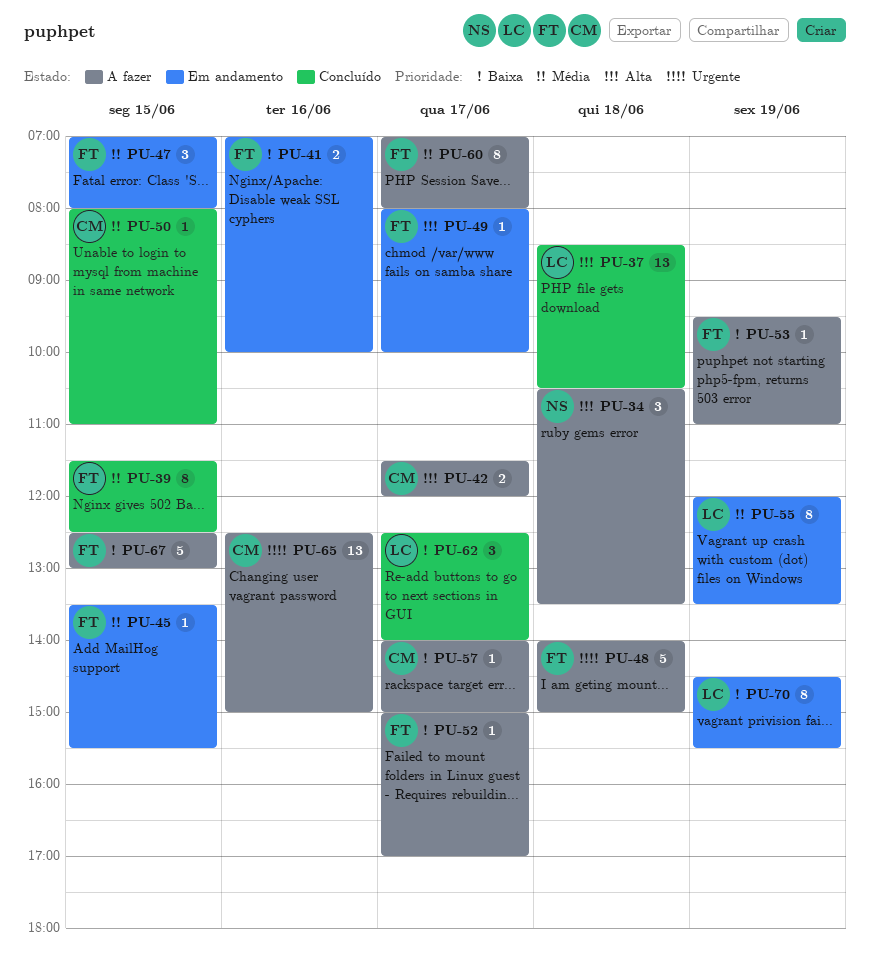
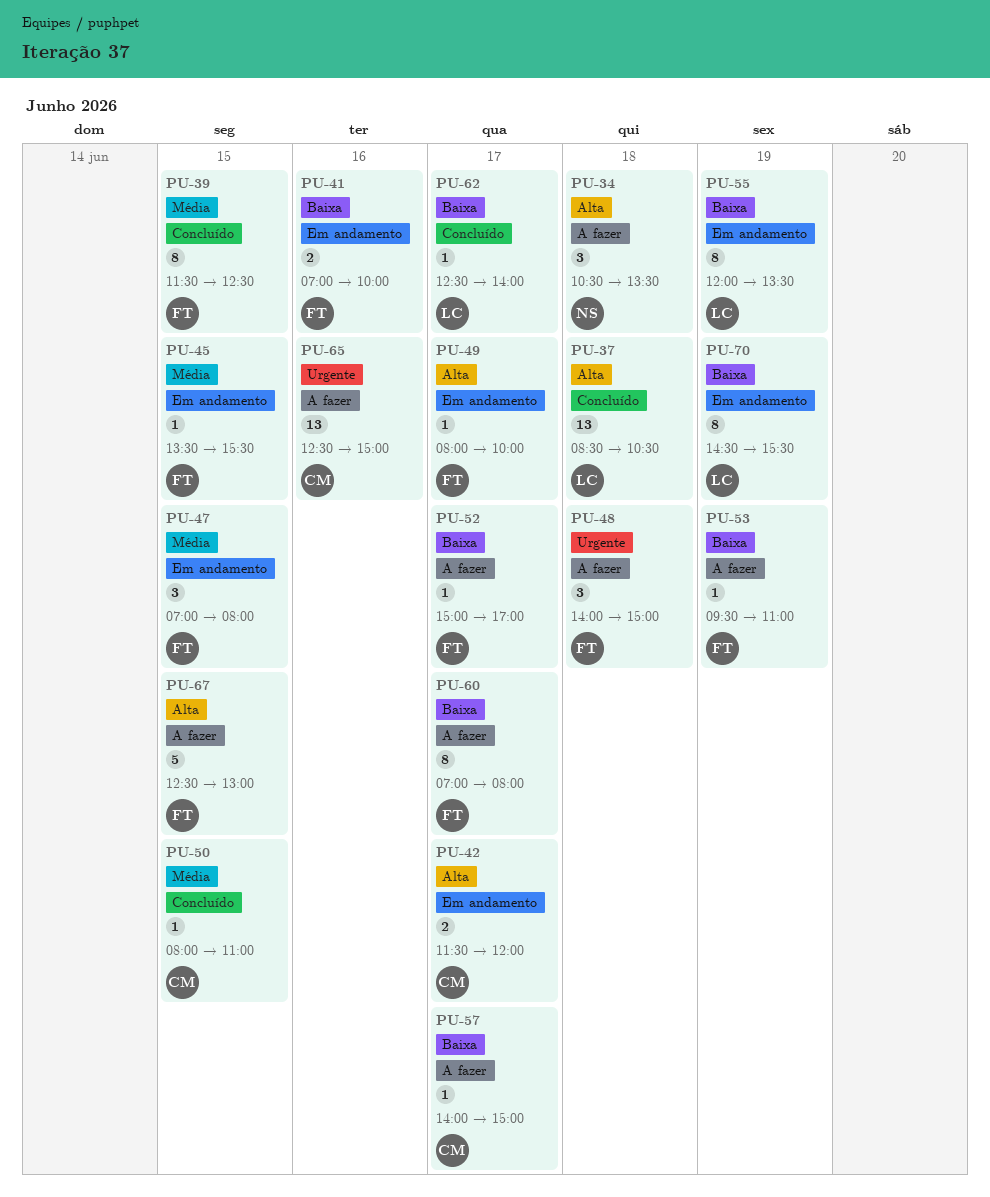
PU-42, status: A fazer -> Em andamento
PU-48, estimate: 5 -> 3
PU-55, priority: Média -> Baixa
PU-60, priority: Média -> Baixa
PU-62, estimate: 3 -> 1
PU-67, priority: Baixa -> Alta

